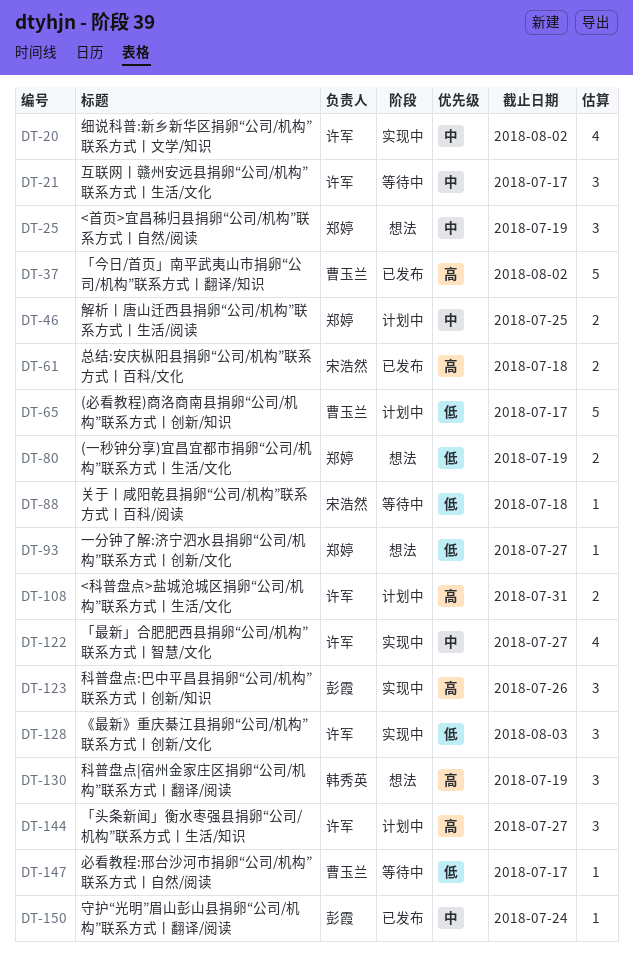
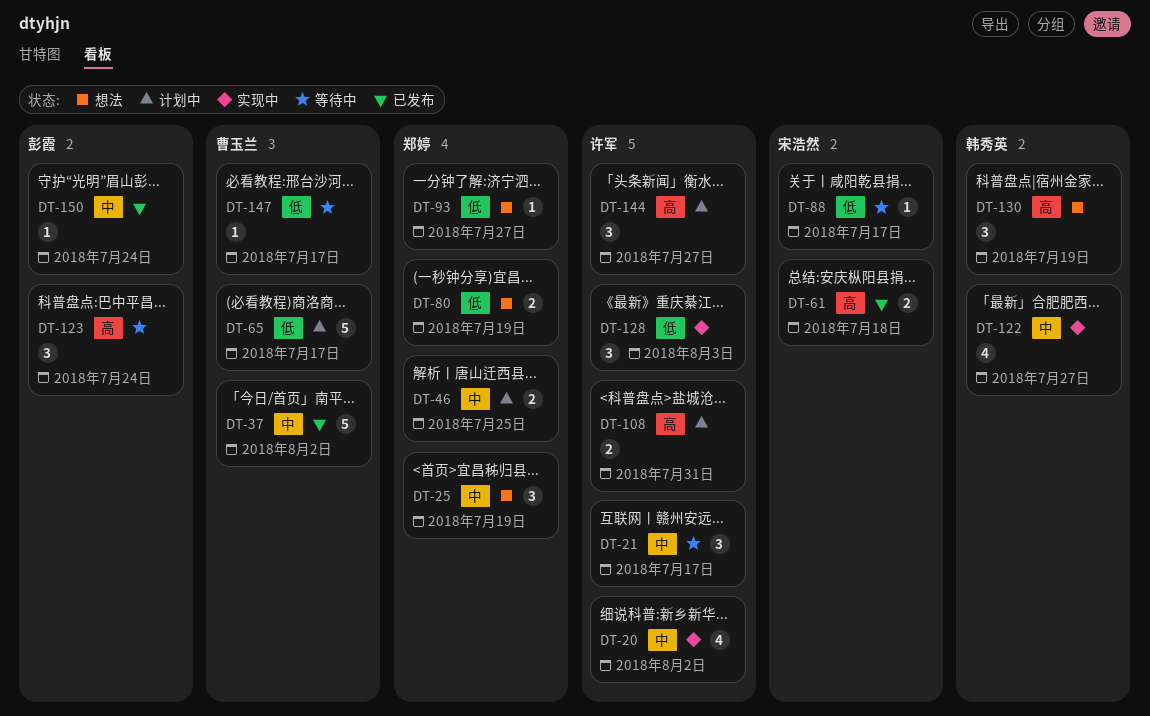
DT-37, priority: 高 -> 中
DT-88, due: Jul 18 -> Jul 17
DT-122, owner: 许军 -> 韩秀英
DT-123, status: 实现中 -> 等待中
DT-123, due: Jul 26 -> Jul 24

